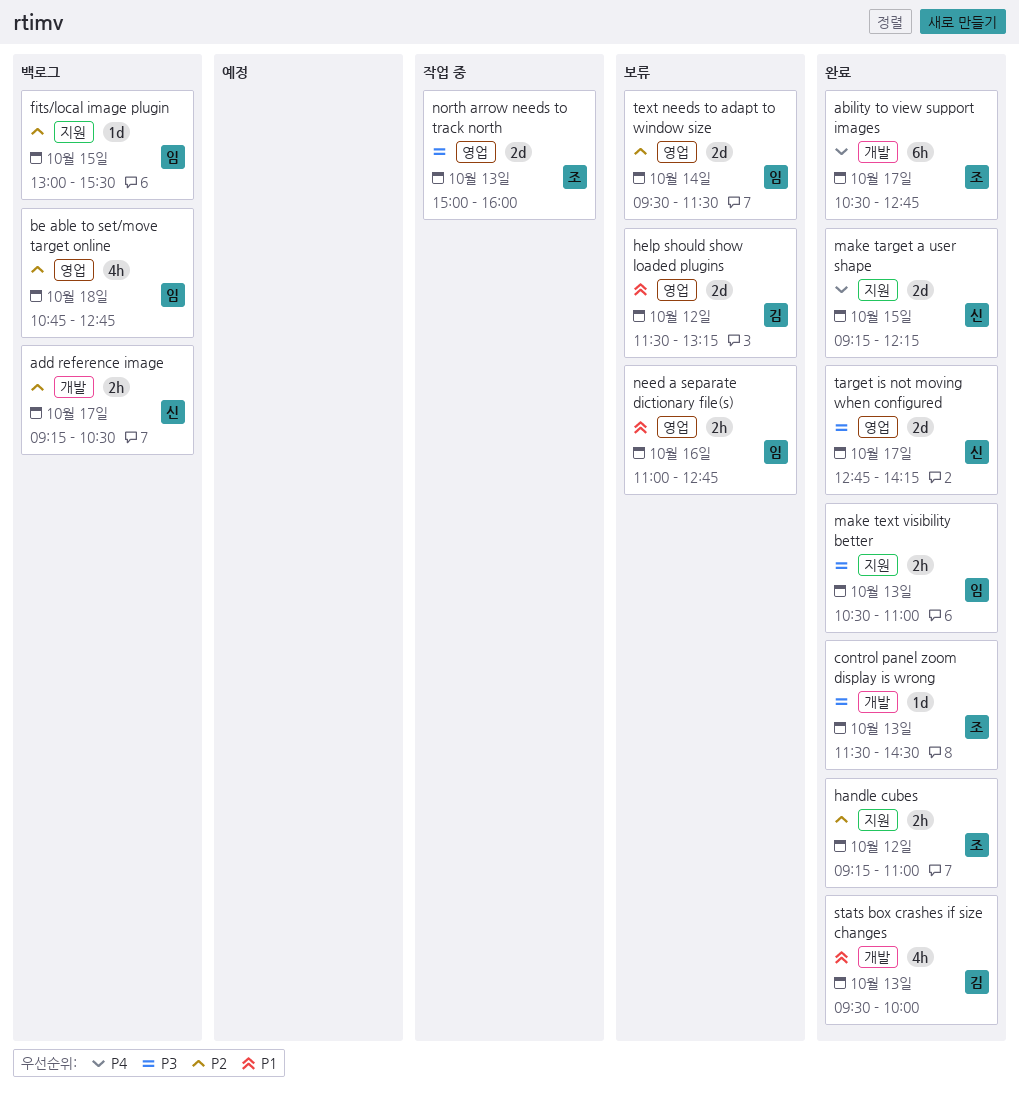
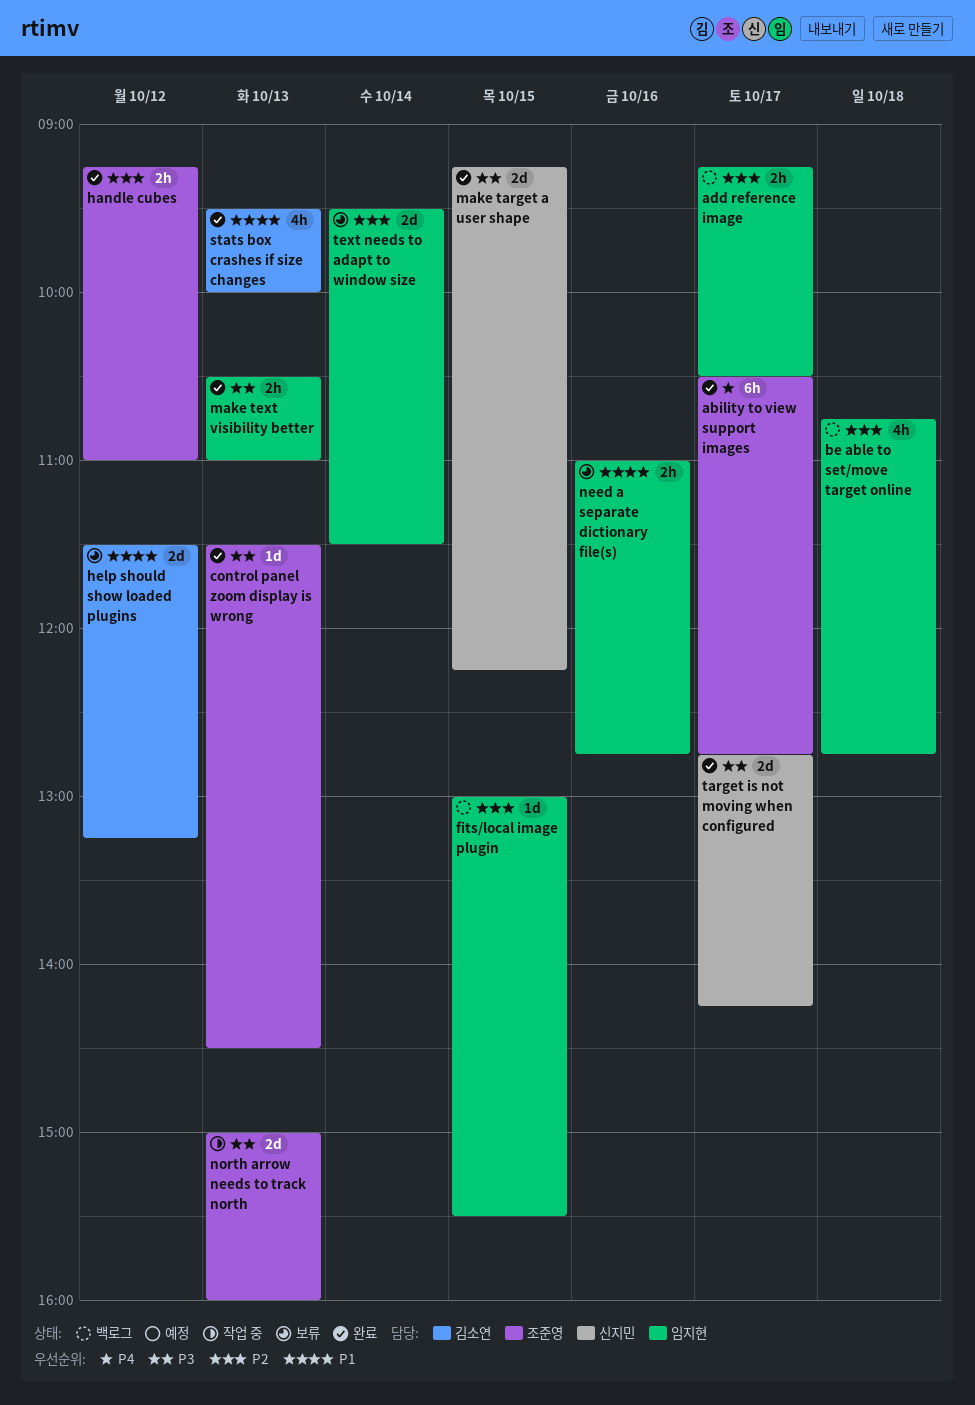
add reference image, owner: 신지민 -> 임지현
make target a user shape, priority: P4 -> P3

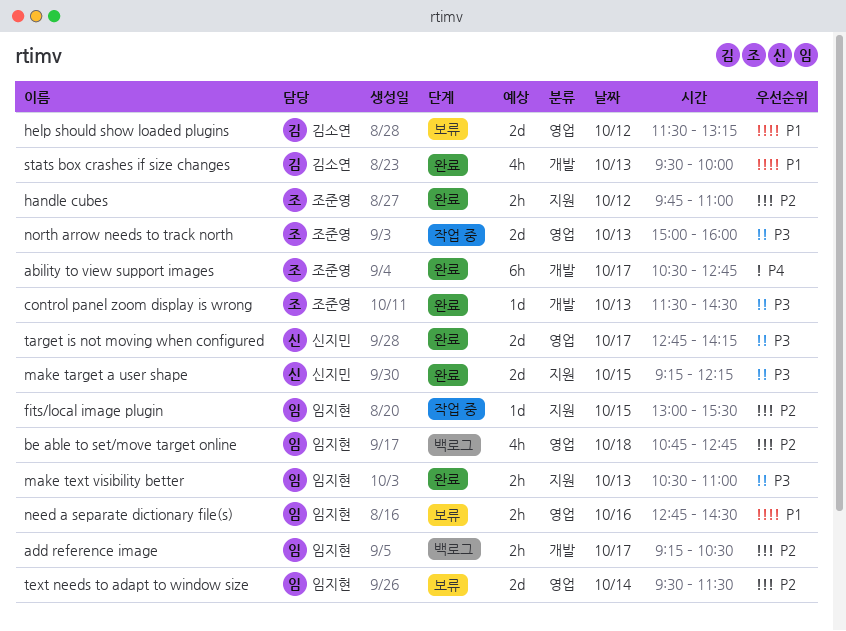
fits/local image plugin, status: 백로그 -> 작업 중
handle cubes, begins: 09:15 -> 09:45
need a separate dictionary file(s), begins: 11:00 -> 12:45
need a separate dictionary file(s), ends: 12:45 -> 14:30

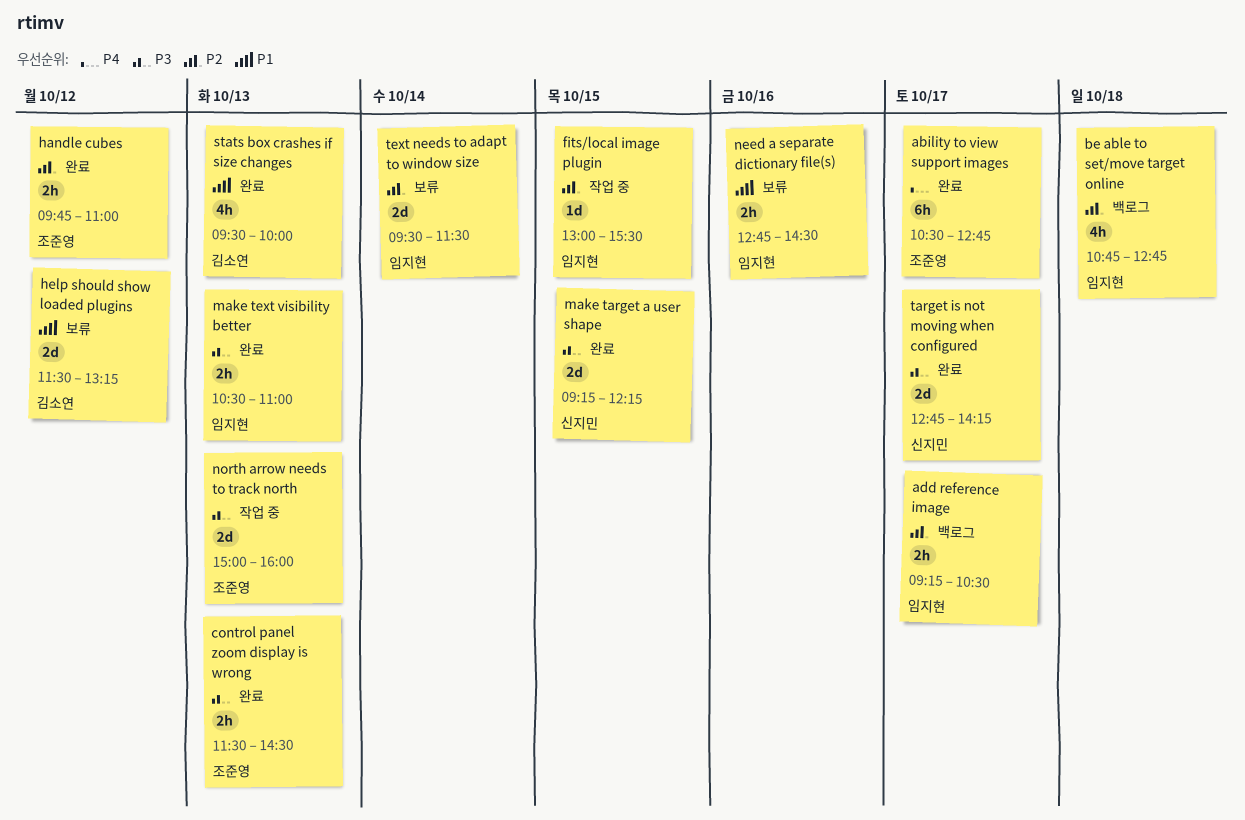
control panel zoom display is wrong, estimate: 1d -> 2h

